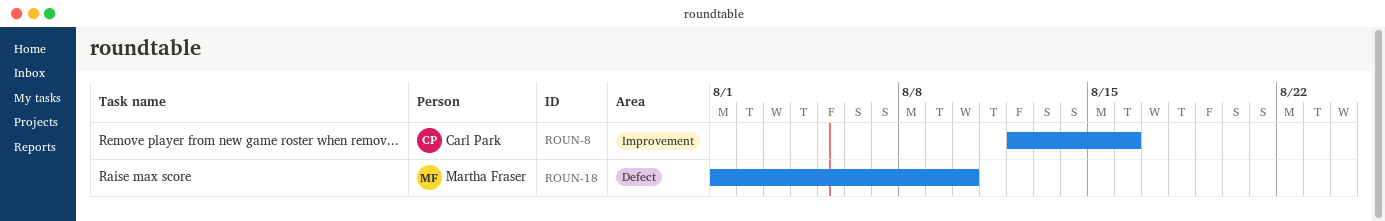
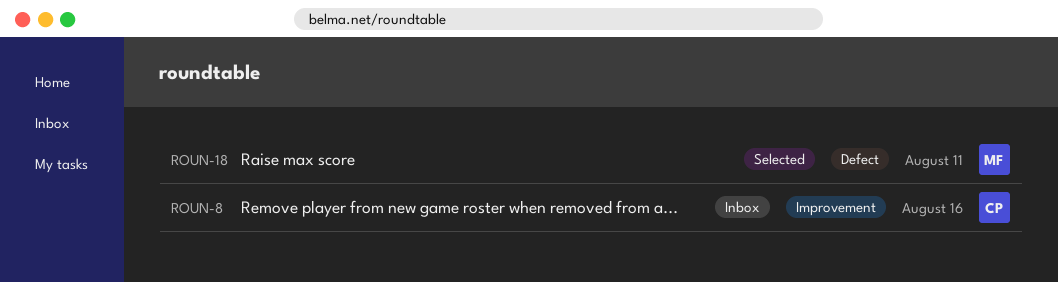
ROUN-18, due: Aug 10 -> Aug 11

